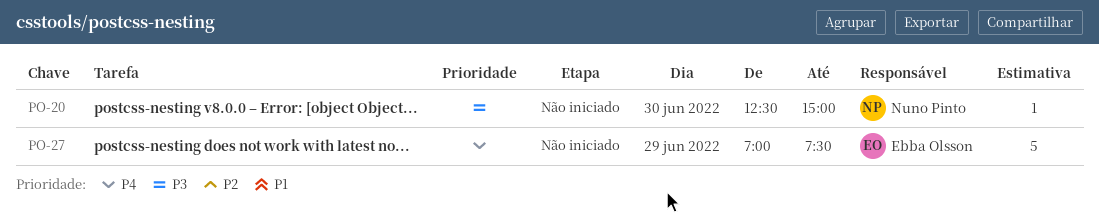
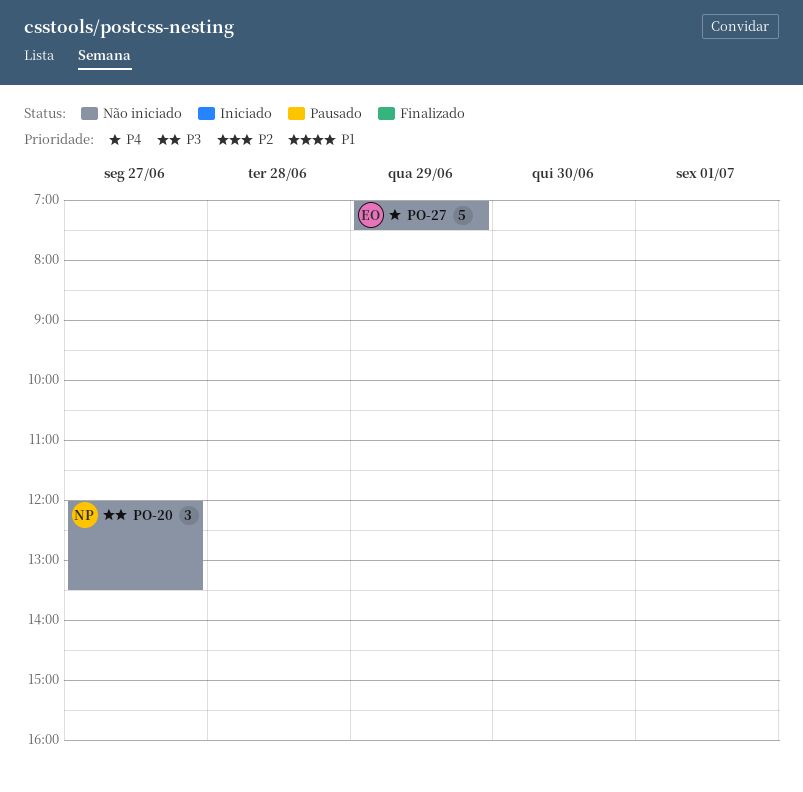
PO-20, estimate: 1 -> 3
PO-20, day: Jun 30 -> Jun 27
PO-20, begins: 12:30 -> 12:00
PO-20, ends: 15:00 -> 13:30

